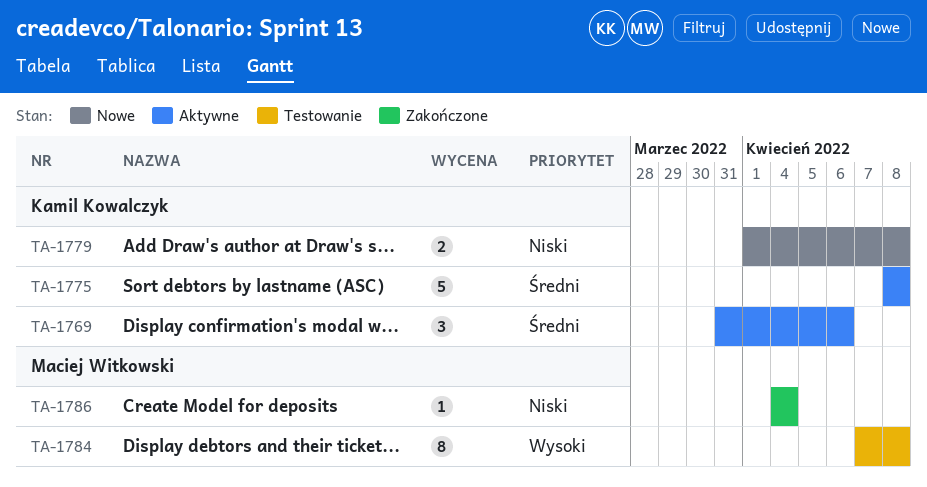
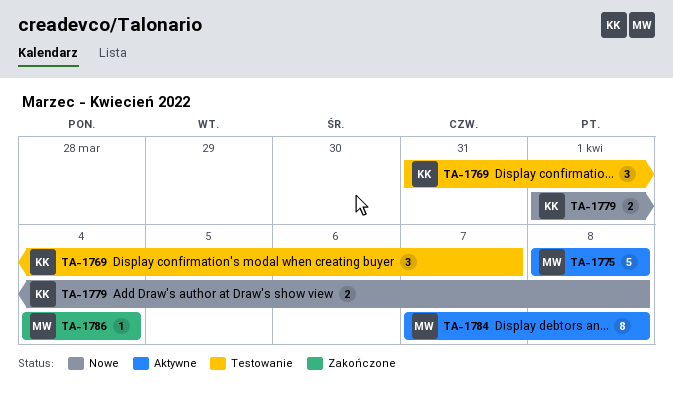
TA-1769, status: Aktywne -> Testowanie
TA-1769, due: Apr 6 -> Apr 7
TA-1775, owner: Kamil Kowalczyk -> Maciej Witkowski
TA-1784, status: Testowanie -> Aktywne

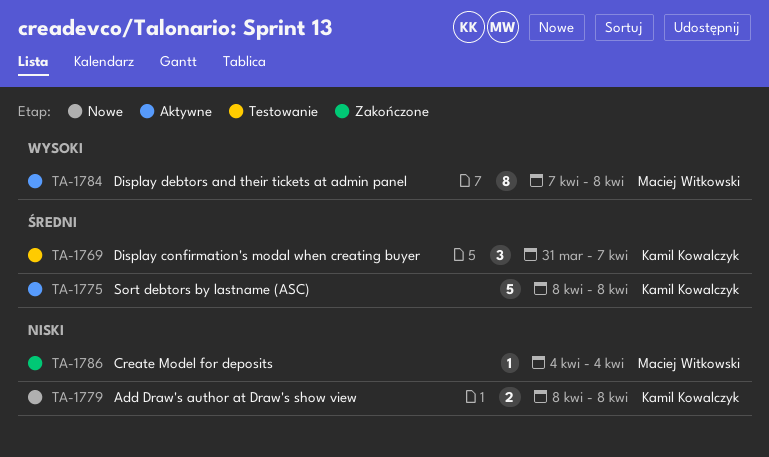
TA-1775, owner: Maciej Witkowski -> Kamil Kowalczyk
TA-1779, start: Apr 1 -> Apr 8

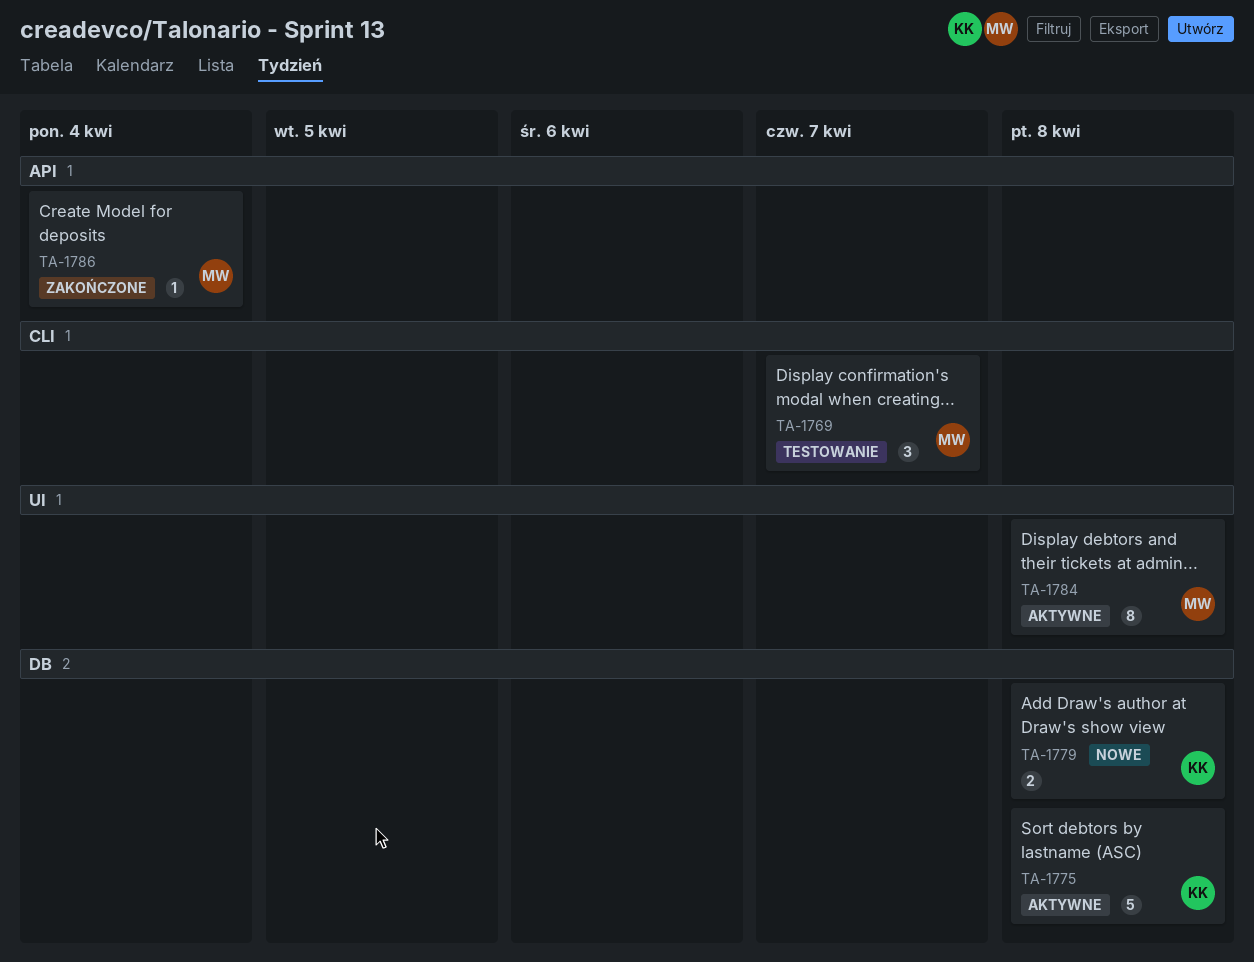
TA-1769, owner: Kamil Kowalczyk -> Maciej Witkowski

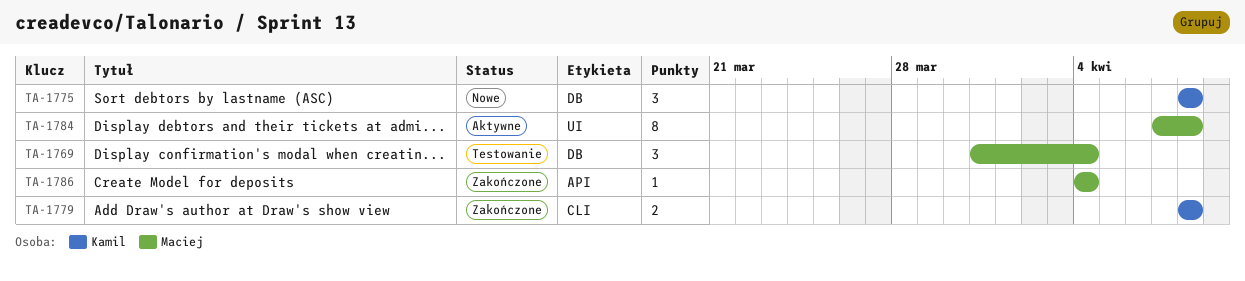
TA-1769, label: CLI -> DB
TA-1769, due: Apr 7 -> Apr 4
TA-1775, status: Aktywne -> Nowe
TA-1775, estimate: 5 -> 3
TA-1779, status: Nowe -> Zakończone
TA-1779, label: DB -> CLI

